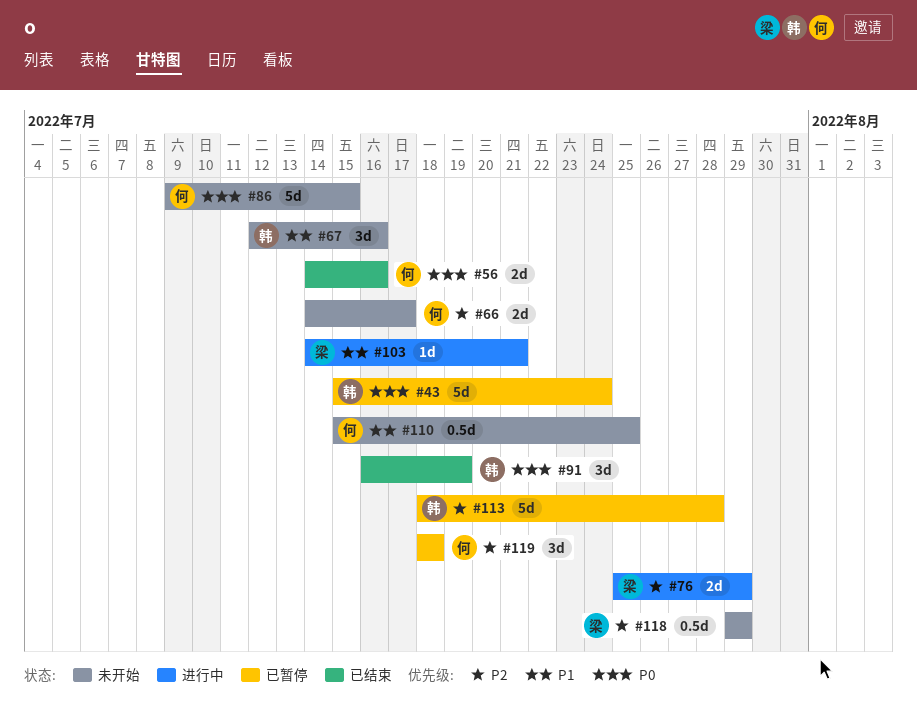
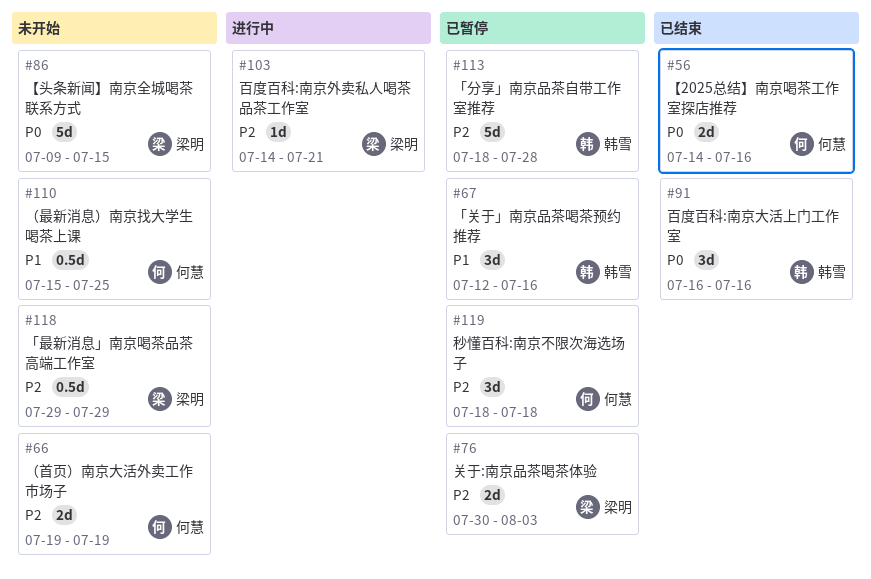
#43: present -> none
#66, start: Jul 14 -> Jul 19
#66, due: Jul 17 -> Jul 19
#67, status: 未开始 -> 已暂停
#76, status: 进行中 -> 已暂停
#76, start: Jul 25 -> Jul 30
#76, due: Jul 29 -> Aug 3
#86, owner: 何慧 -> 梁明
#91, due: Jul 19 -> Jul 16
#103, priority: P1 -> P2

